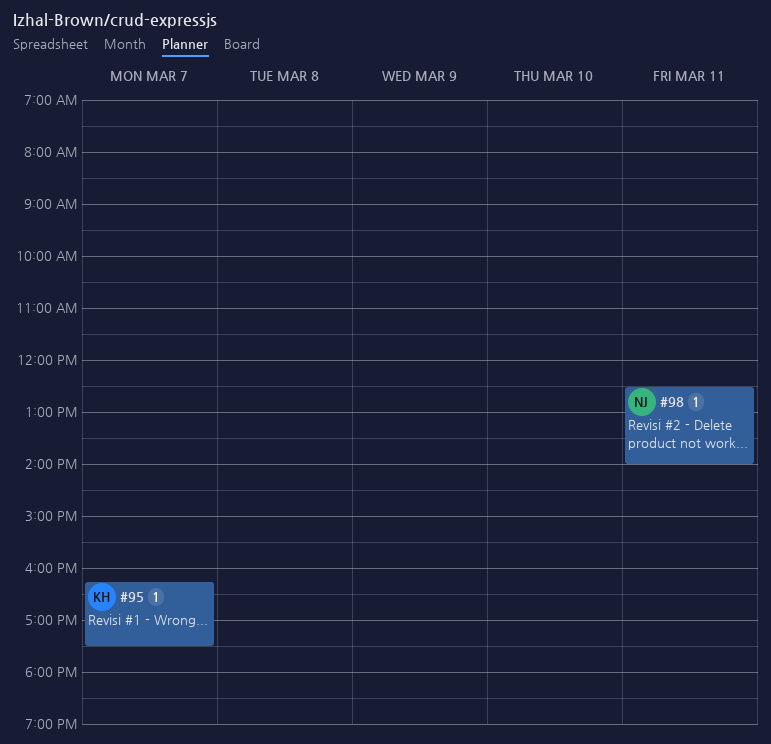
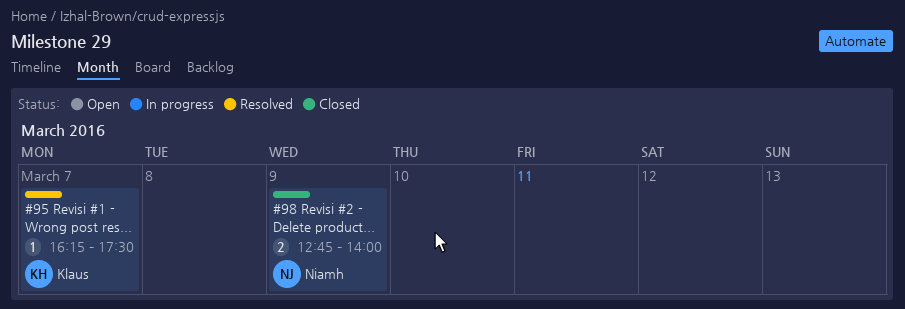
#98, estimate: 1 -> 2
#98, day: Mar 11 -> Mar 9
#98, begins: 12:30 -> 12:45

